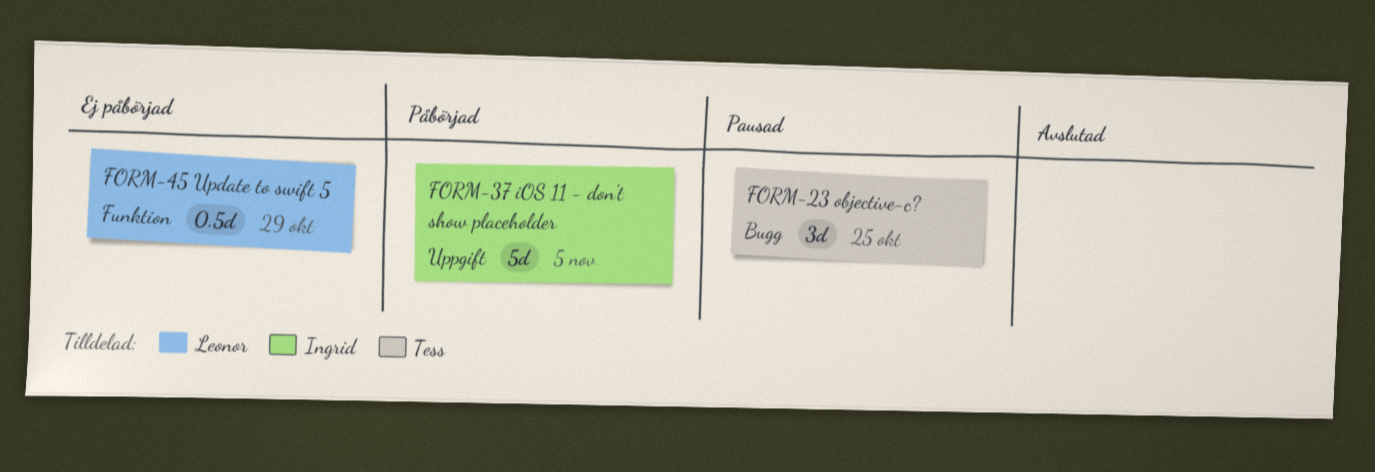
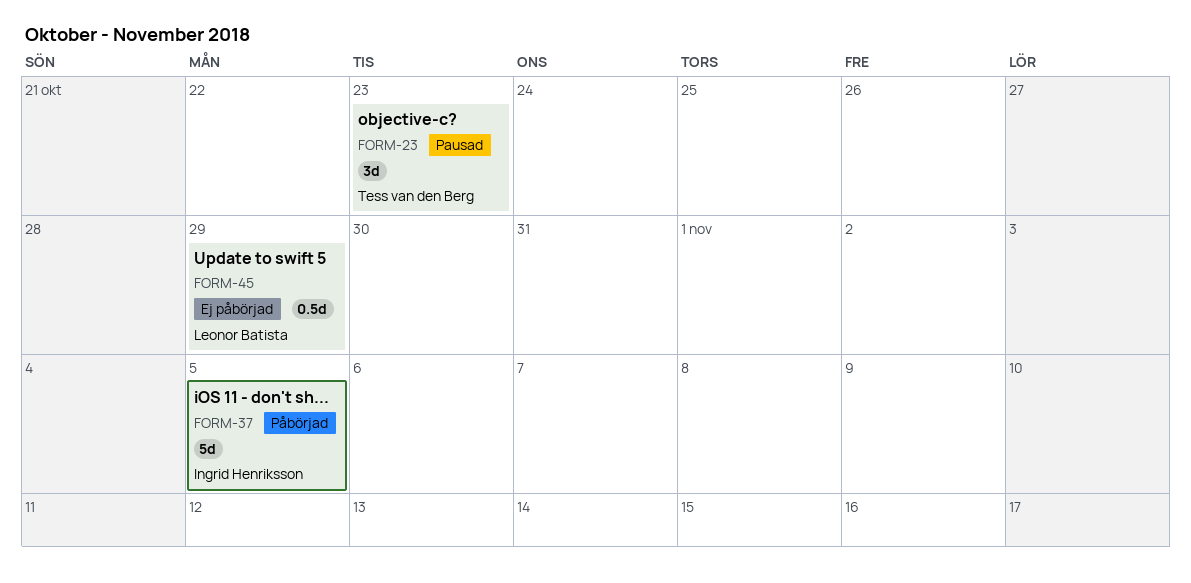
FORM-23, due: Oct 25 -> Oct 23

